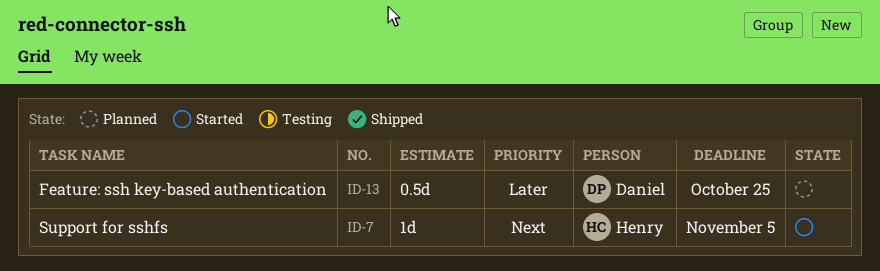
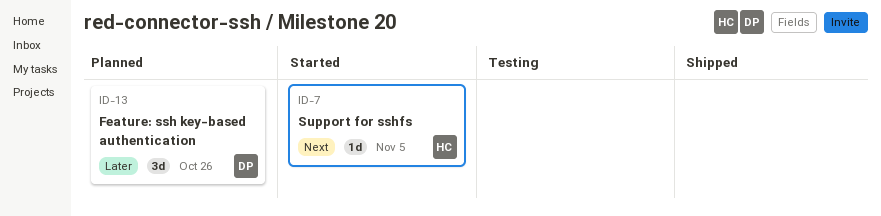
ID-13, estimate: 0.5d -> 3d
ID-13, due: Oct 25 -> Oct 26

